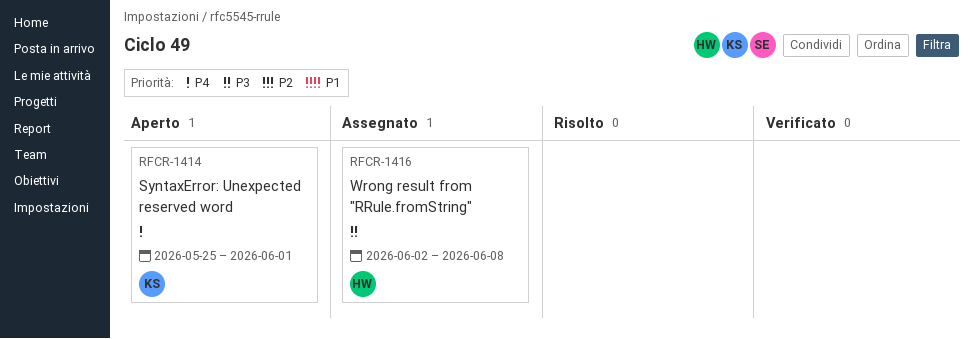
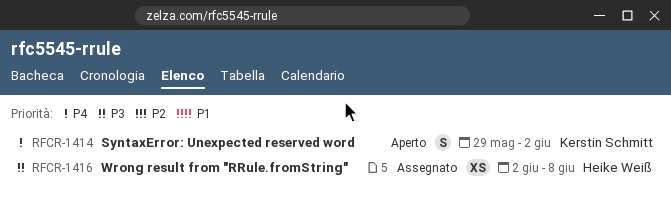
RFCR-1414, start: May 25 -> May 29
RFCR-1414, due: Jun 1 -> Jun 2

